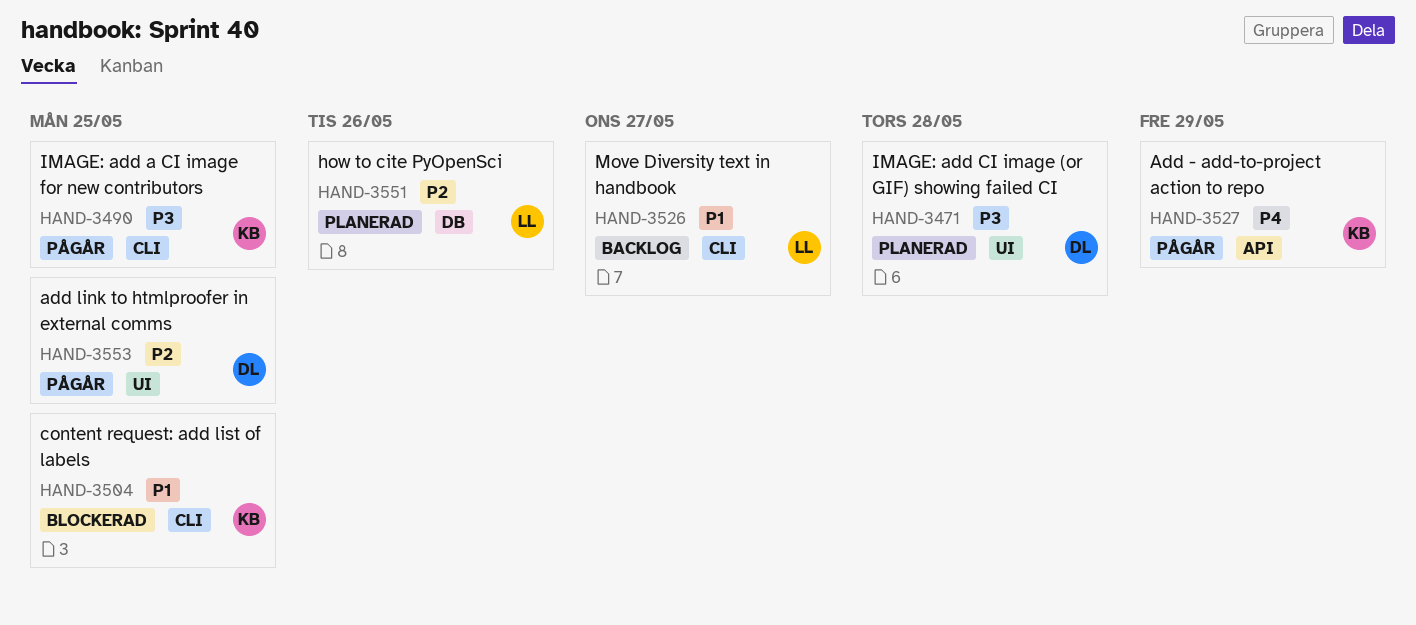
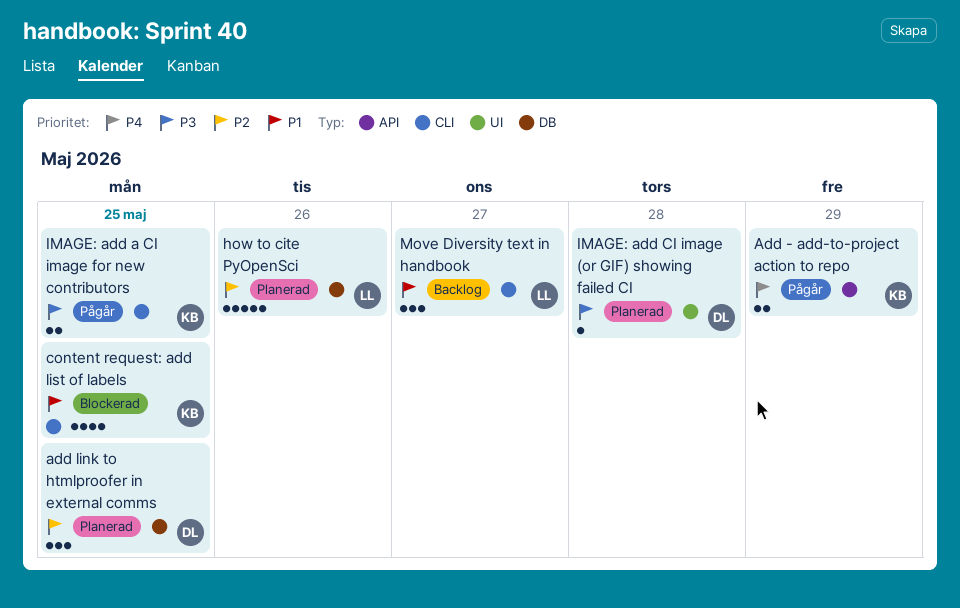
add link to htmlproofer in external comms, status: Pågår -> Planerad
add link to htmlproofer in external comms, label: UI -> DB

